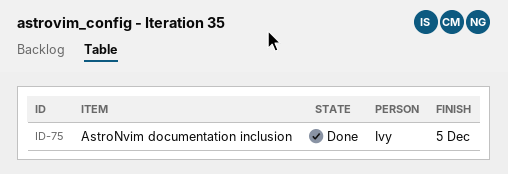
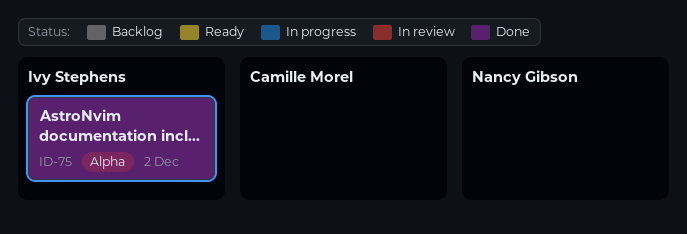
ID-75, due: Dec 5 -> Dec 2

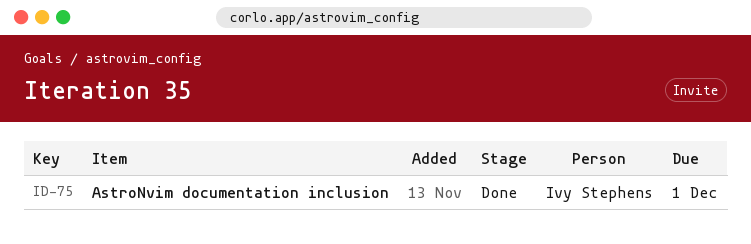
ID-75, due: Dec 2 -> Dec 1

